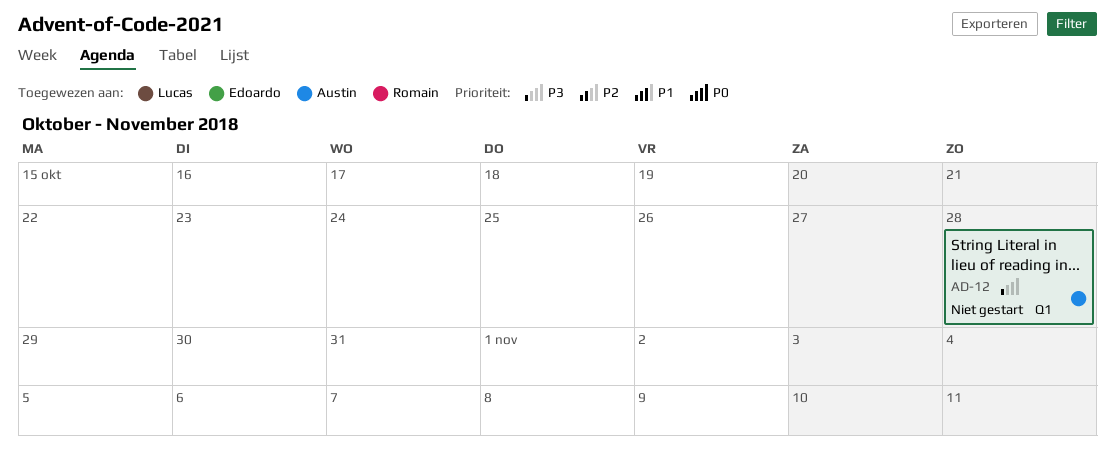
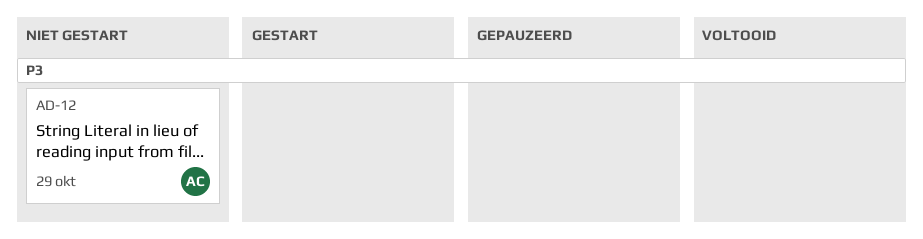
AD-12, due: Oct 28 -> Oct 29

